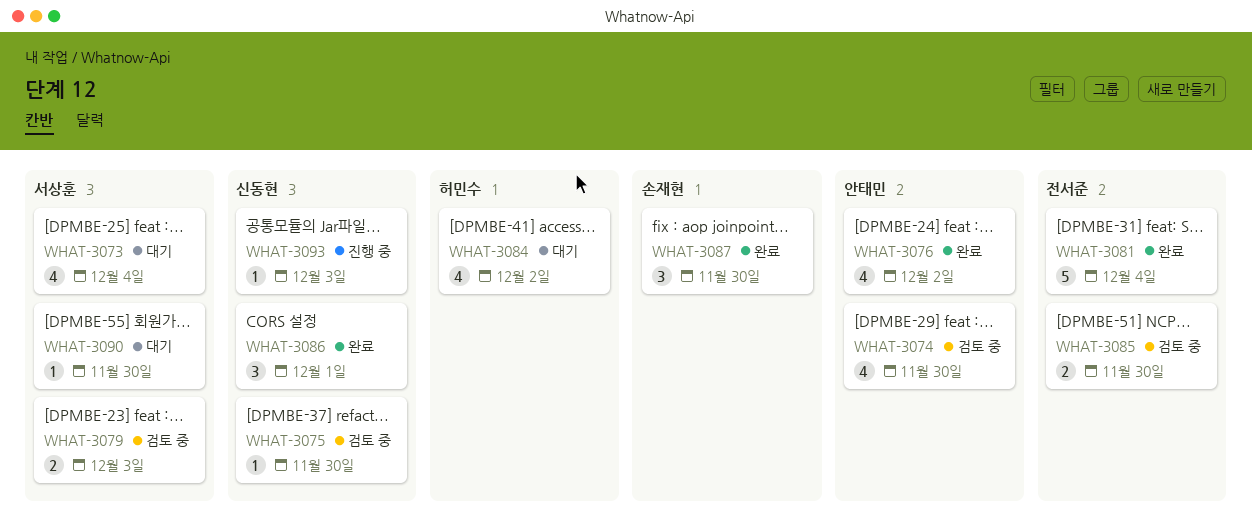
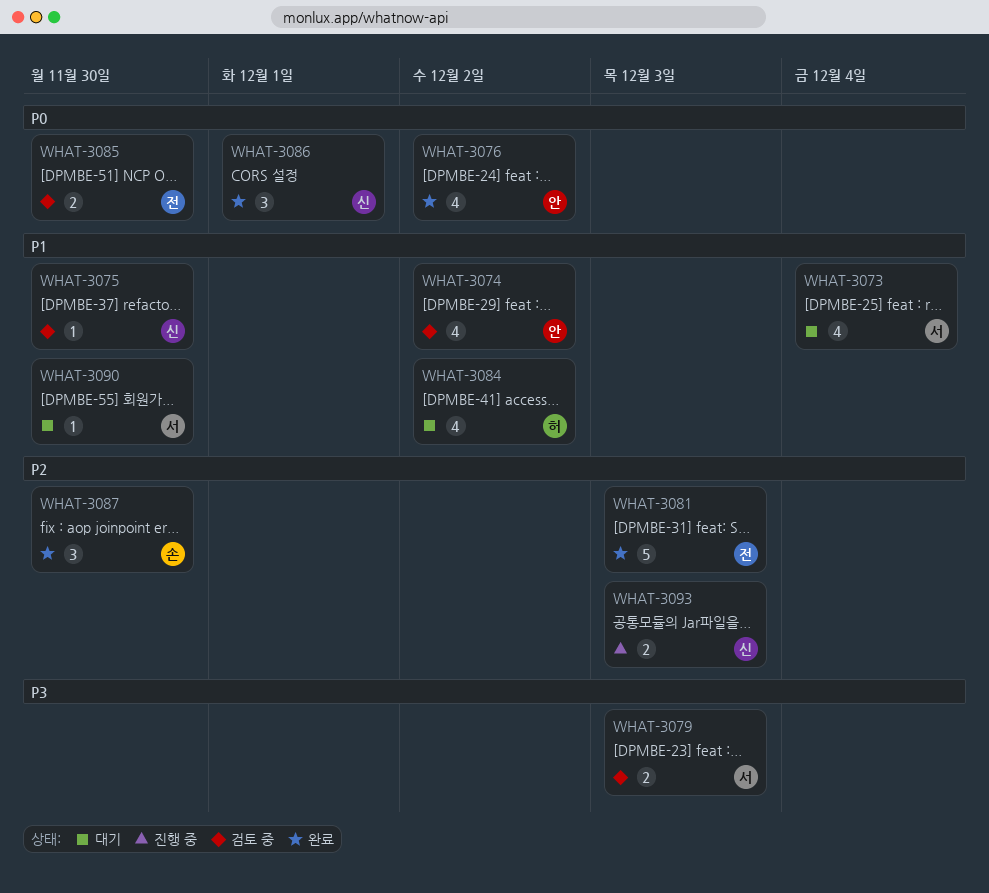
WHAT-3074, due: Nov 30 -> Dec 2
WHAT-3081, due: Dec 4 -> Dec 3
WHAT-3093, estimate: 1 -> 2

